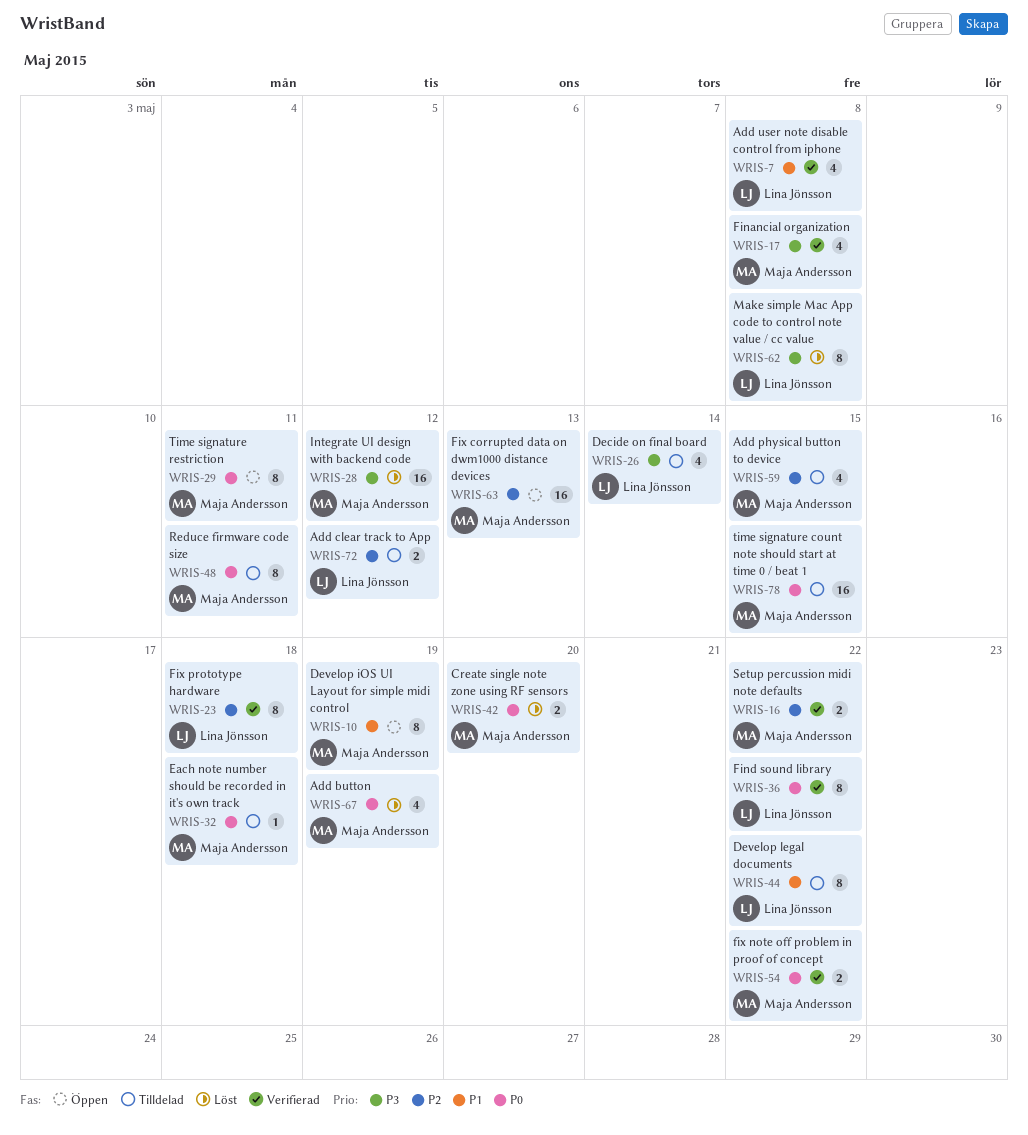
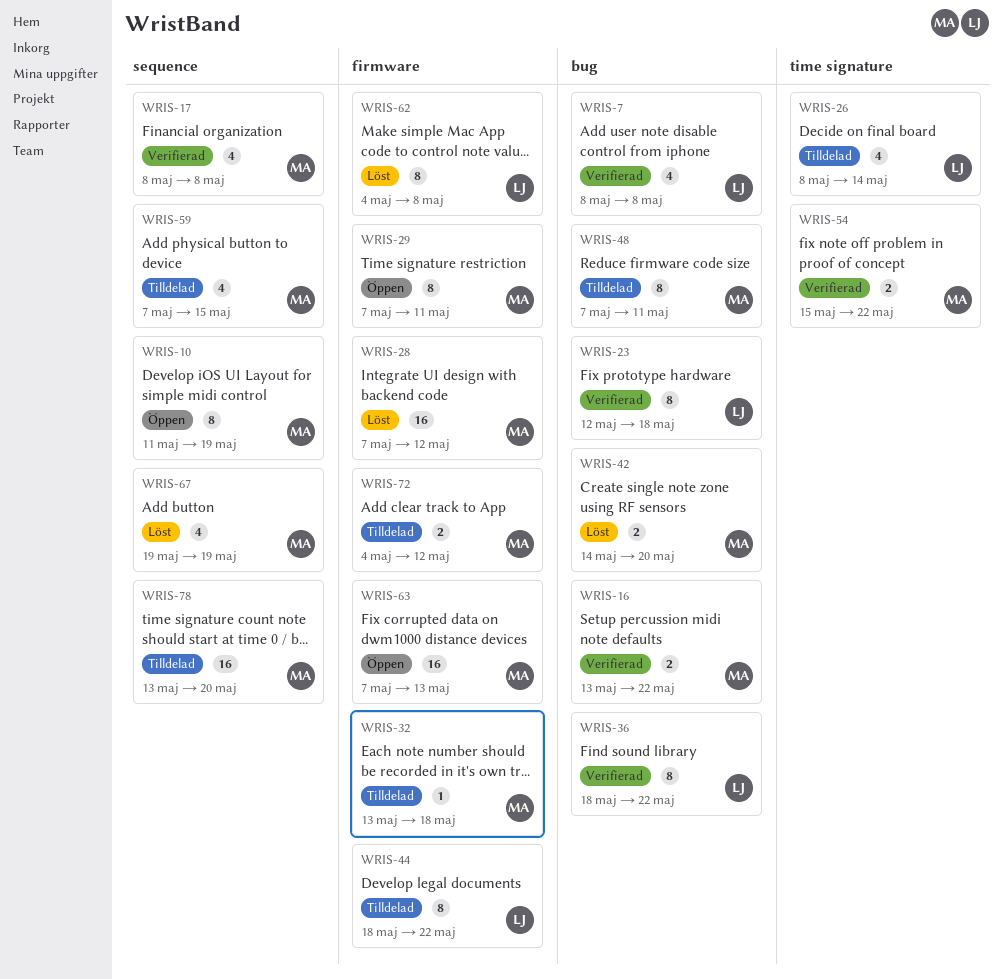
WRIS-72, owner: Lina Jönsson -> Maja Andersson
WRIS-78, due: May 15 -> May 20

